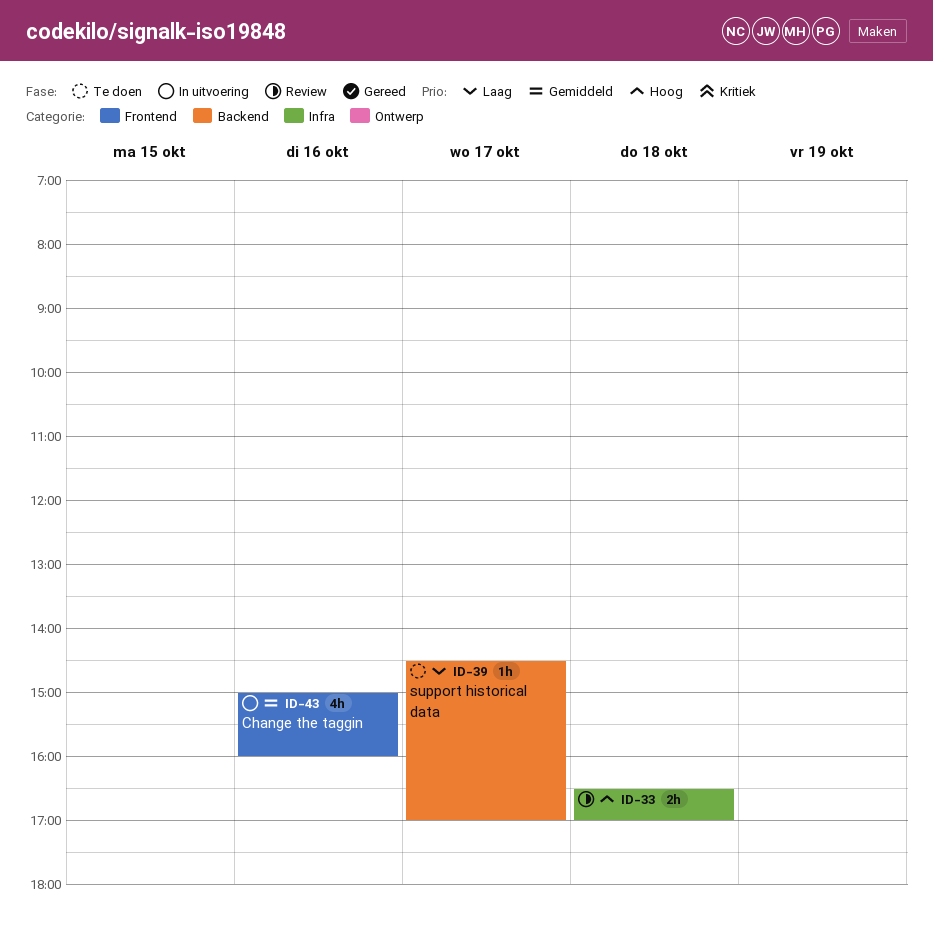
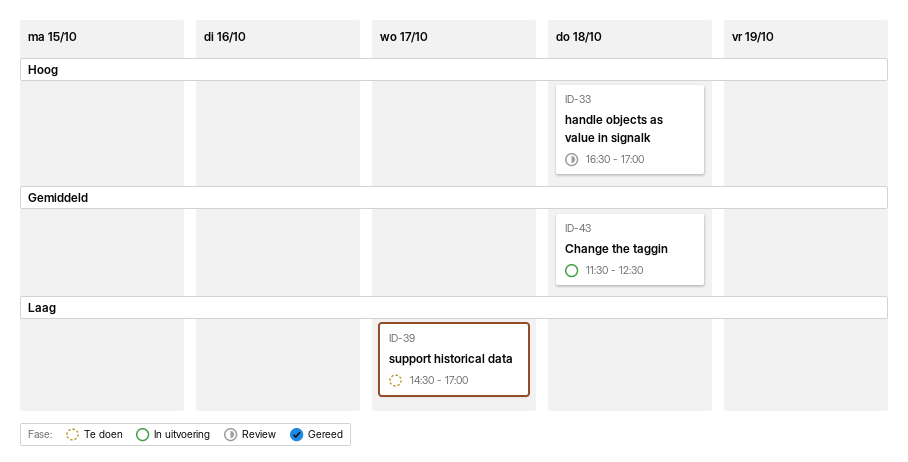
ID-43, day: Oct 16 -> Oct 18
ID-43, begins: 15:00 -> 11:30
ID-43, ends: 16:00 -> 12:30

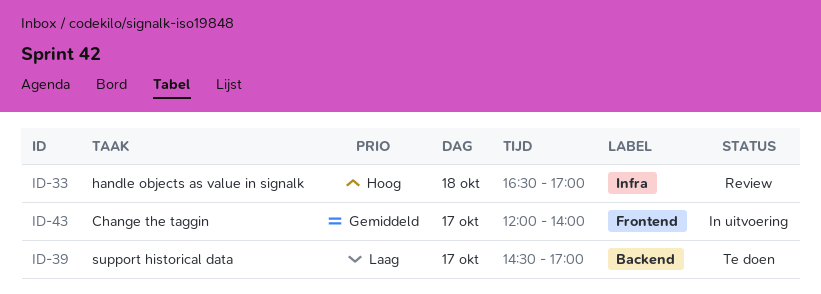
ID-43, day: Oct 18 -> Oct 17
ID-43, begins: 11:30 -> 12:00
ID-43, ends: 12:30 -> 14:00

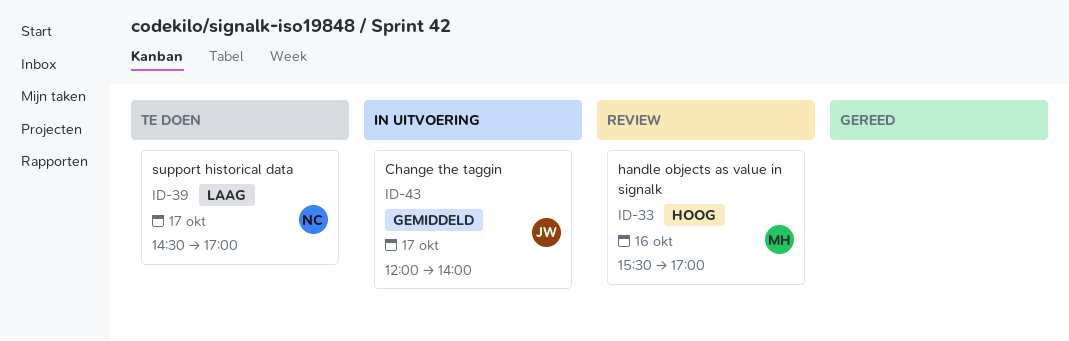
ID-33, day: Oct 18 -> Oct 16
ID-33, begins: 16:30 -> 15:30

